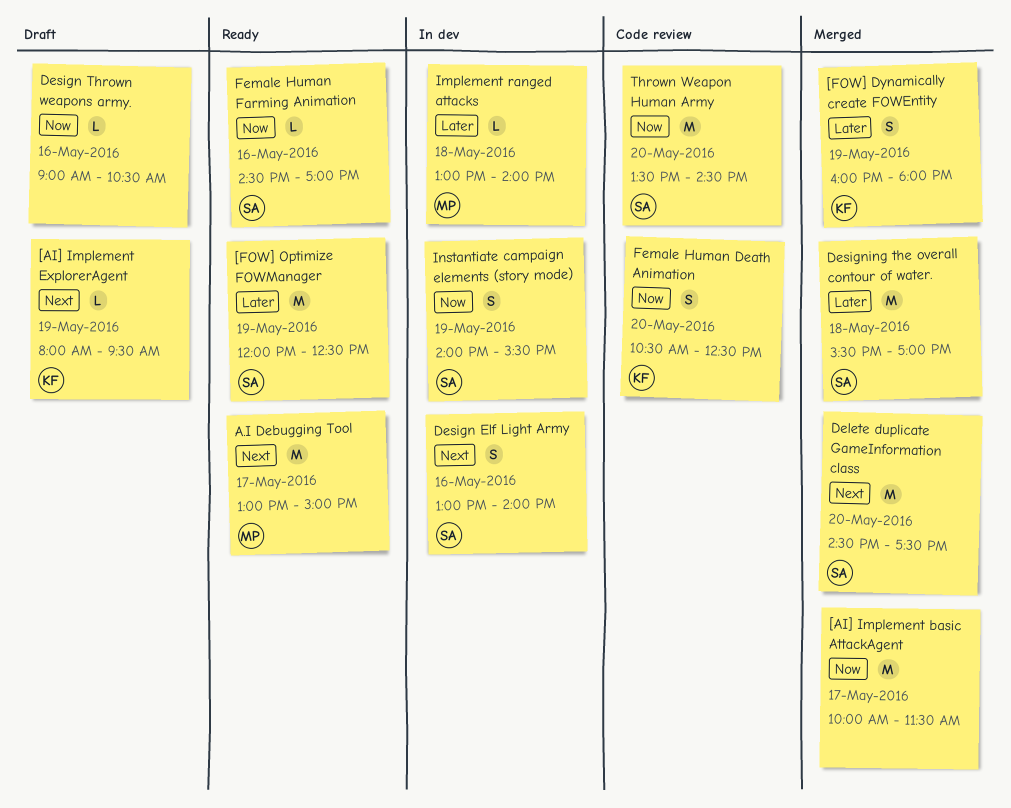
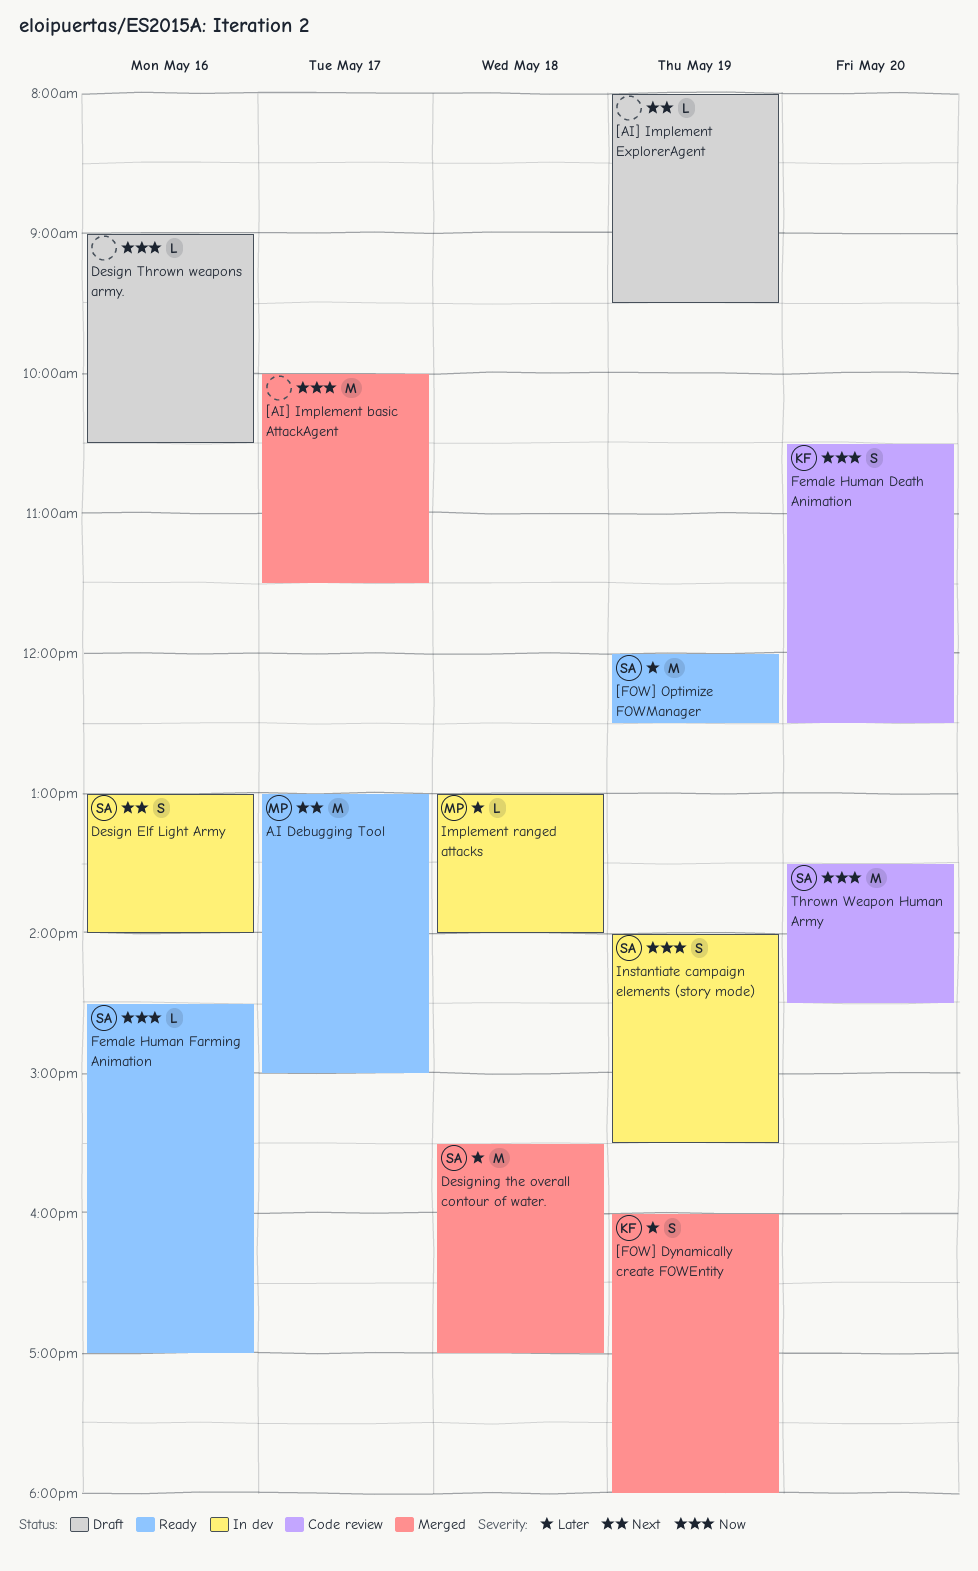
[AI] Implement ExplorerAgent, owner: KF -> none
Delete duplicate GameInformation class: present -> none

